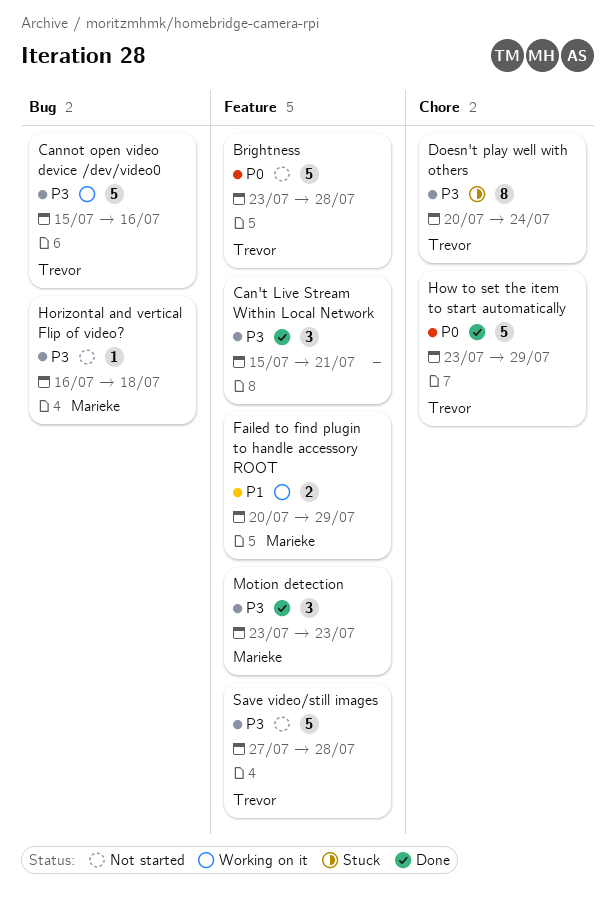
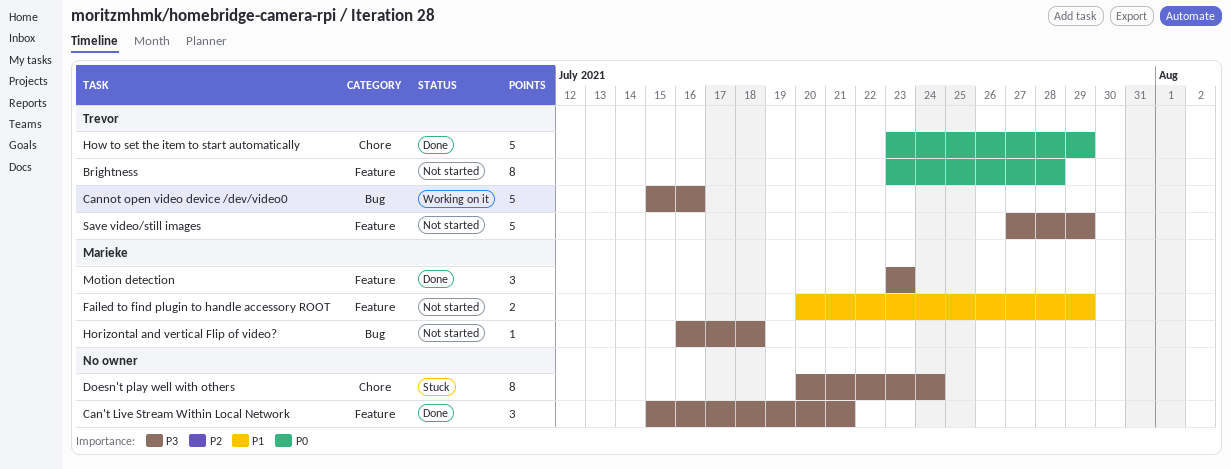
Brightness, estimate: 5 -> 8
Doesn't play well with others, owner: Trevor -> none
Failed to find plugin to handle accessory ROOT, status: Working on it -> Not started
Save video/still images, due: Jul 28 -> Jul 29

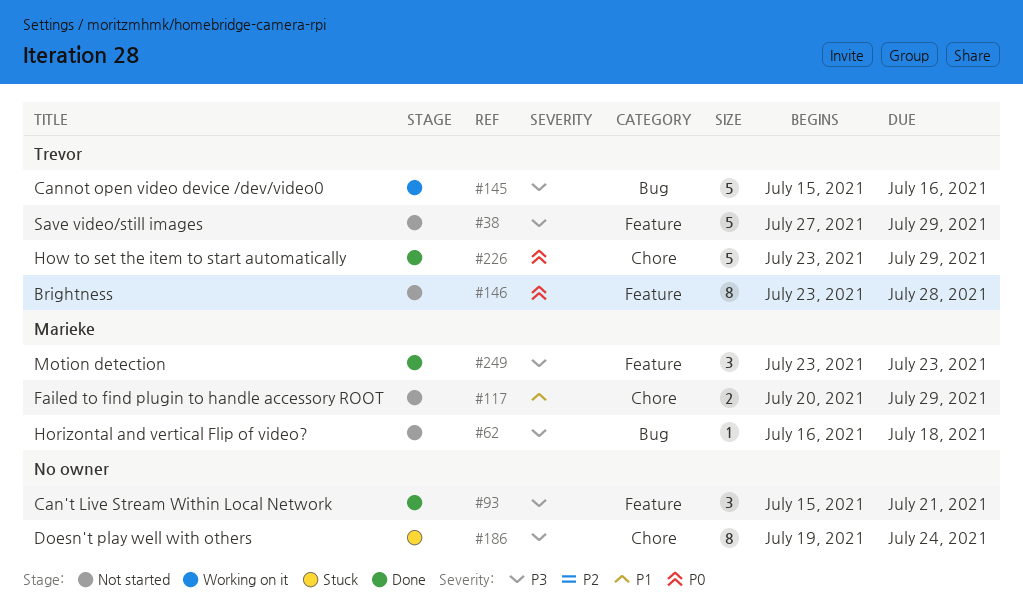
Doesn't play well with others, start: Jul 20 -> Jul 19
Failed to find plugin to handle accessory ROOT, label: Feature -> Chore

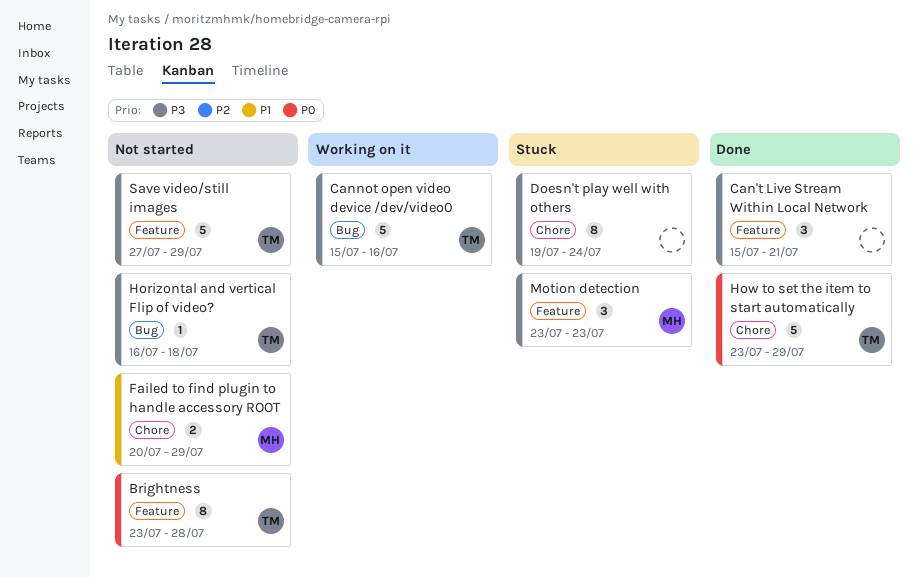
Horizontal and vertical Flip of video?, owner: Marieke -> Trevor
Motion detection, status: Done -> Stuck

